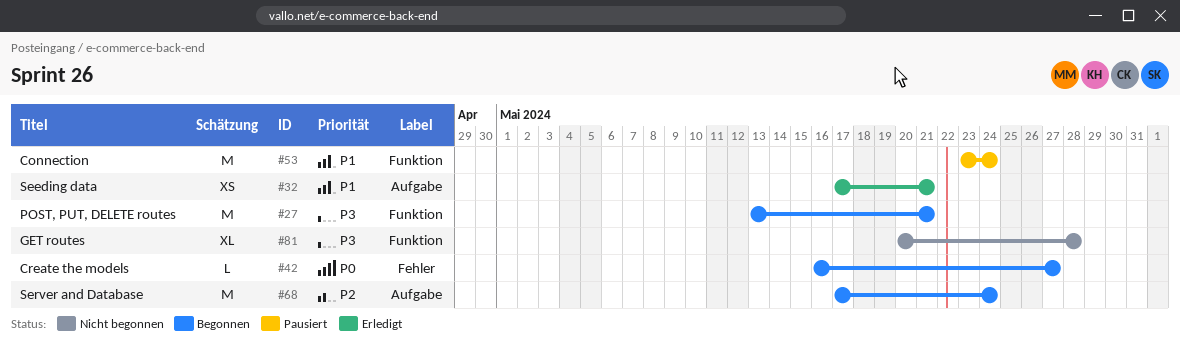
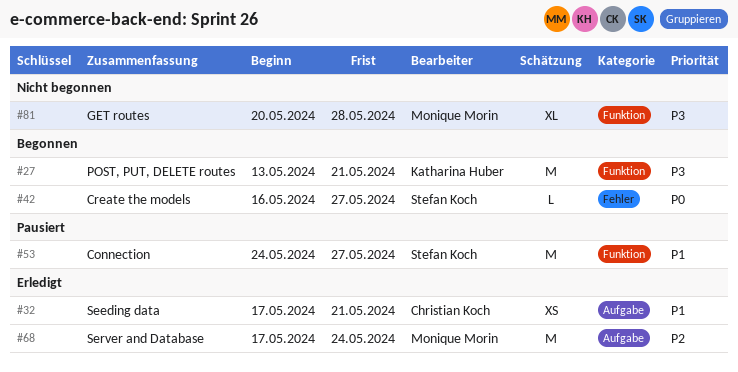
#53, start: May 23 -> May 24
#53, due: May 24 -> May 27
#68, status: Begonnen -> Erledigt

